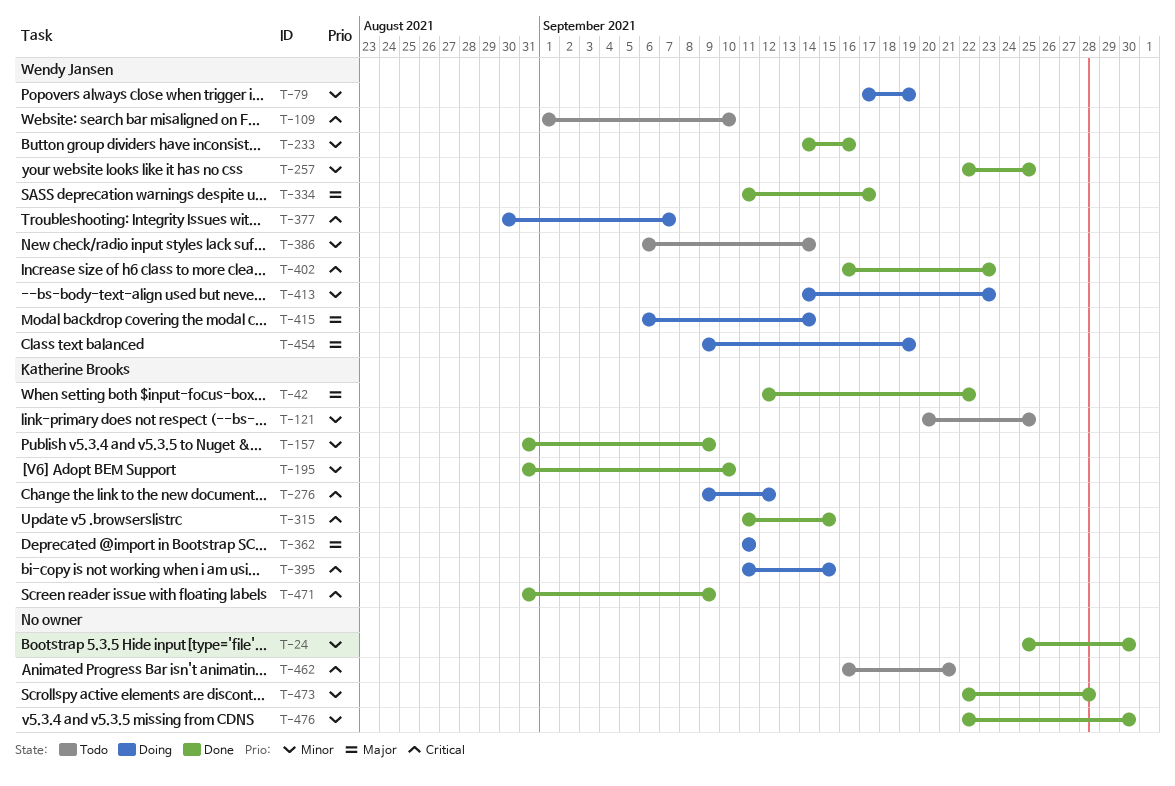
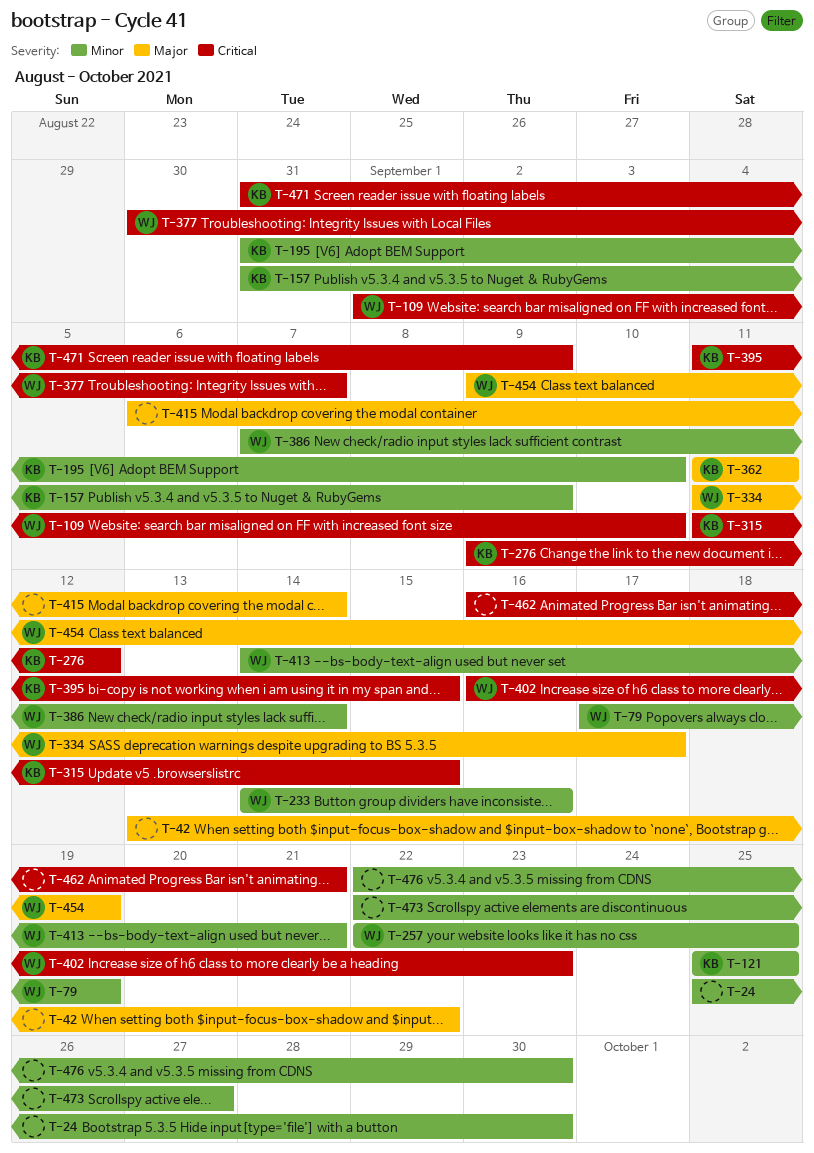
T-42, owner: Katherine Brooks -> none
T-42, start: Sep 12 -> Sep 13
T-121, start: Sep 20 -> Sep 25
T-386, start: Sep 6 -> Sep 7
T-413, due: Sep 23 -> Sep 21
T-415, owner: Wendy Jansen -> none
T-473, due: Sep 28 -> Sep 27

